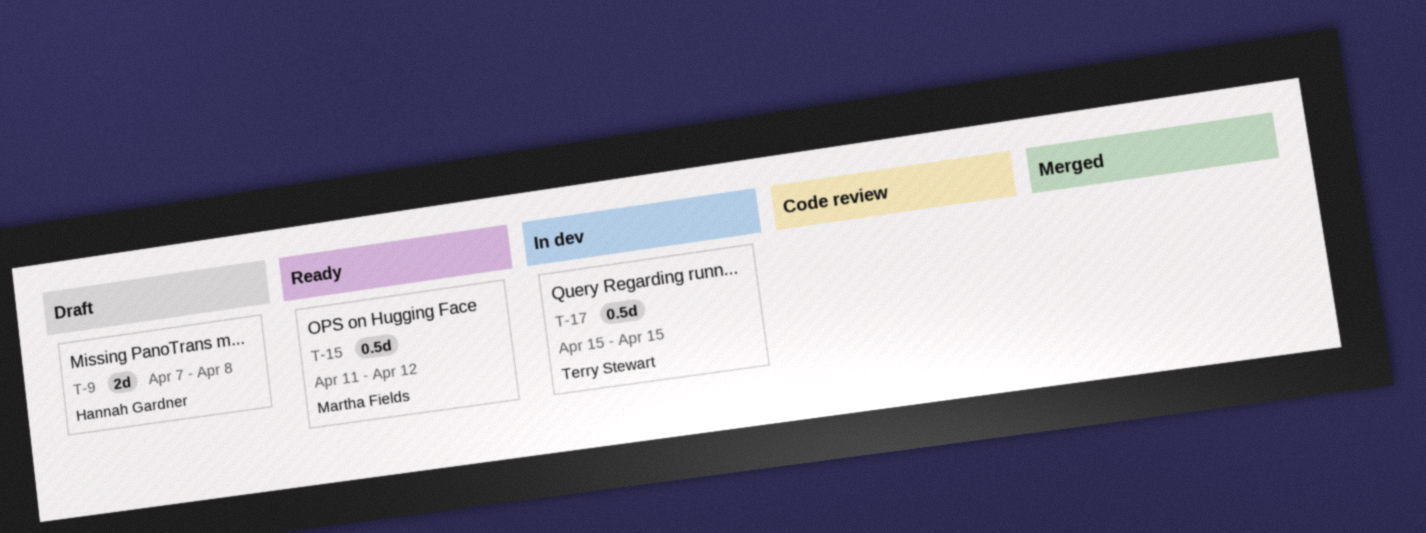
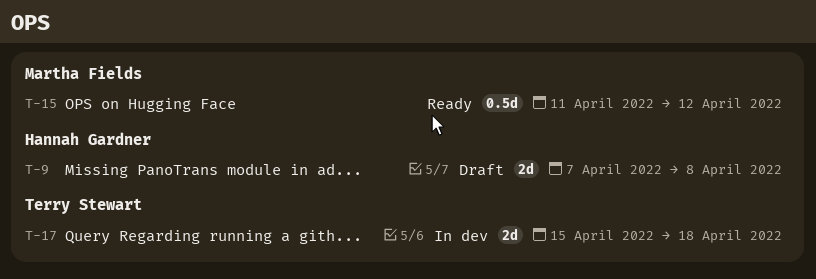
T-17, estimate: 0.5d -> 2d
T-17, due: Apr 15 -> Apr 18

